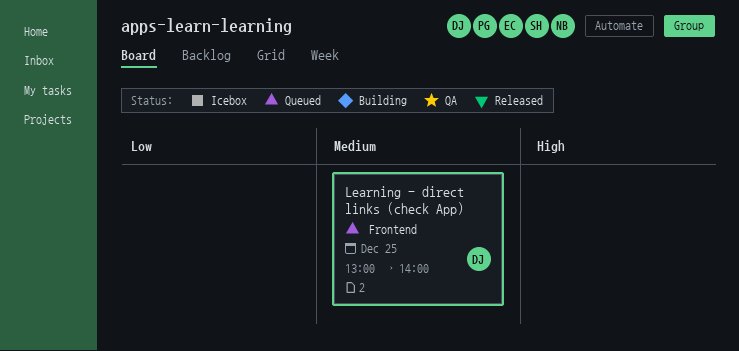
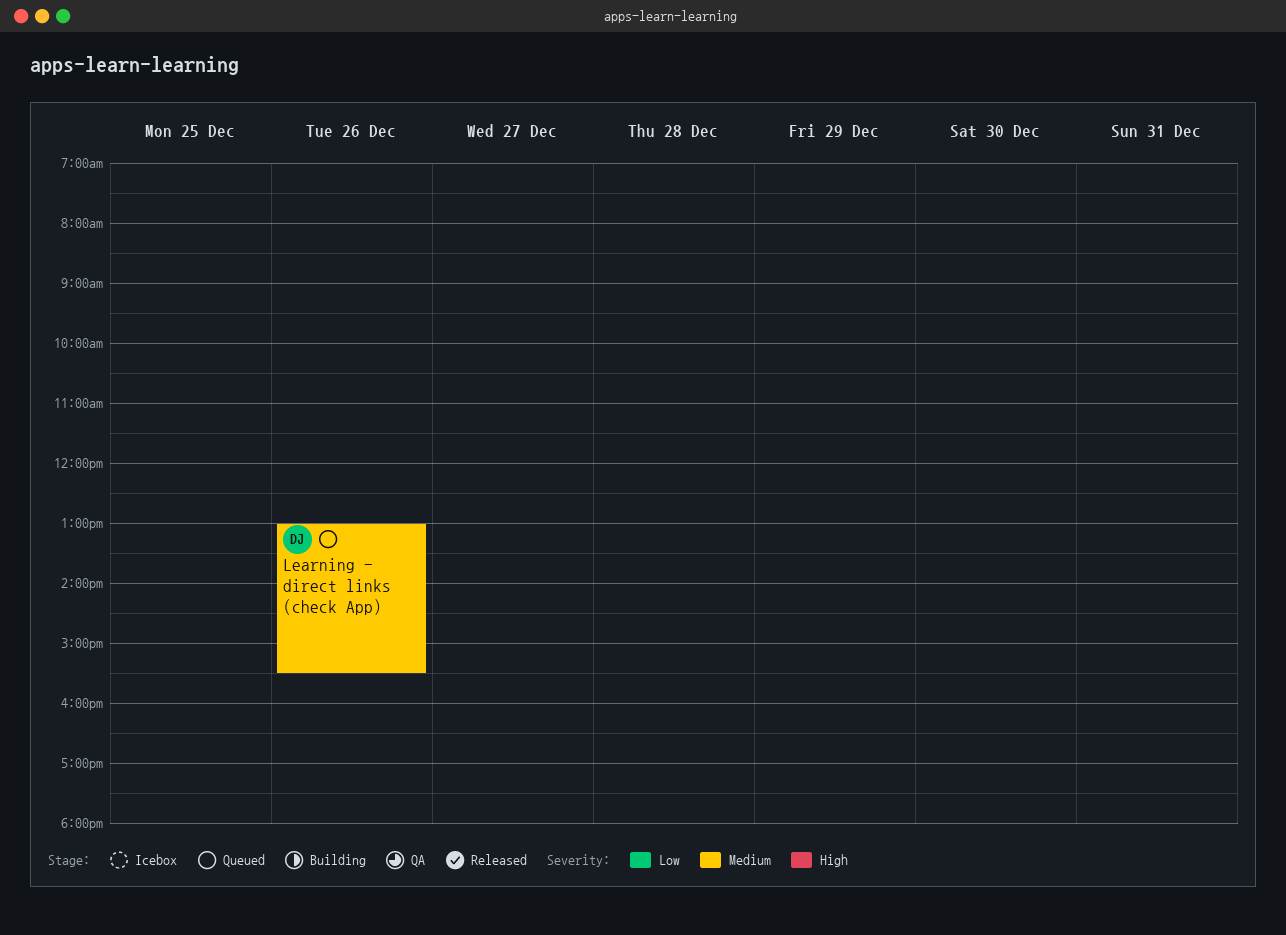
Learning - direct links (check App), day: Dec 25 -> Dec 26
Learning - direct links (check App), ends: 14:00 -> 15:30

